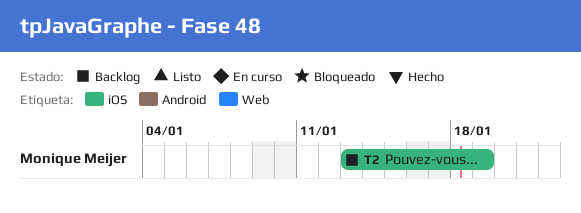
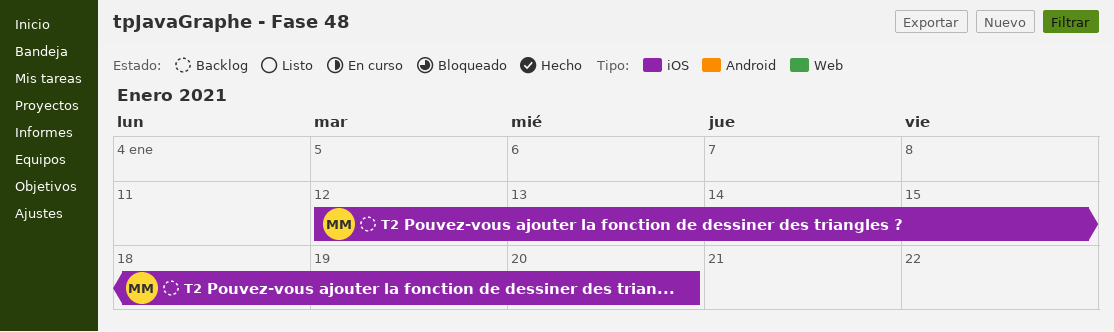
T2, start: Jan 13 -> Jan 12
T2, due: Jan 19 -> Jan 20

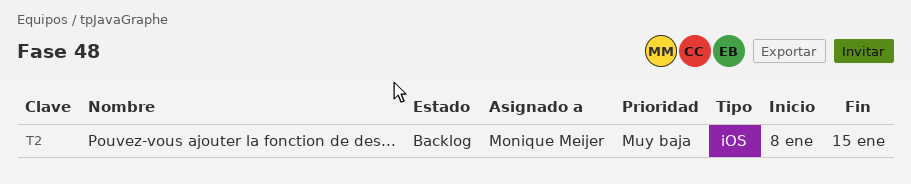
T2, start: Jan 12 -> Jan 8
T2, due: Jan 20 -> Jan 15

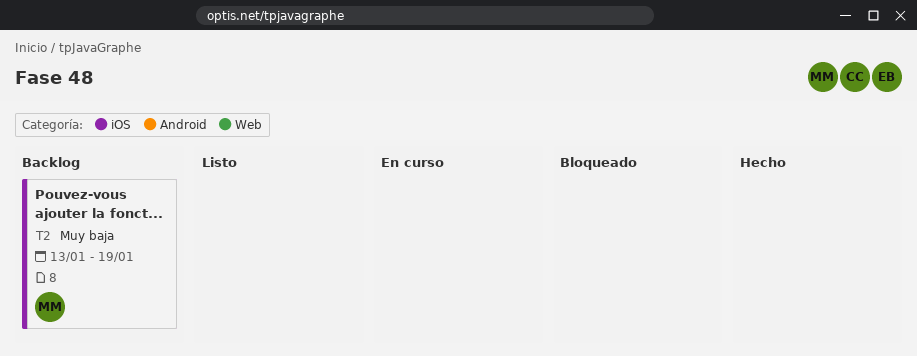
T2, start: Jan 8 -> Jan 13
T2, due: Jan 15 -> Jan 19

